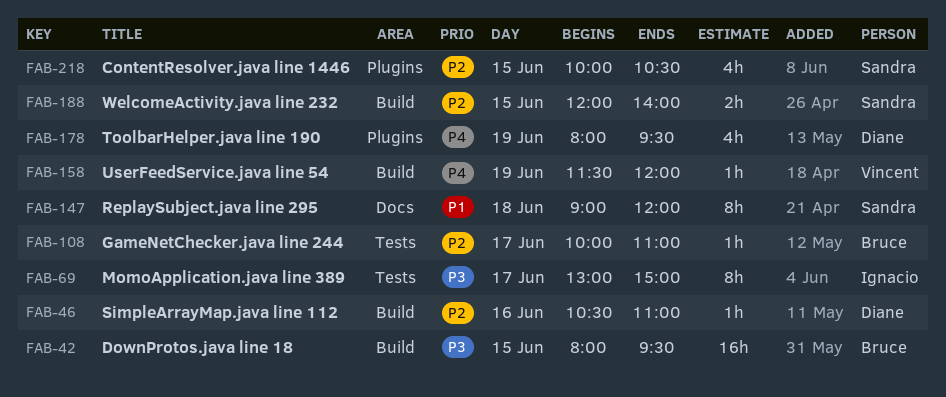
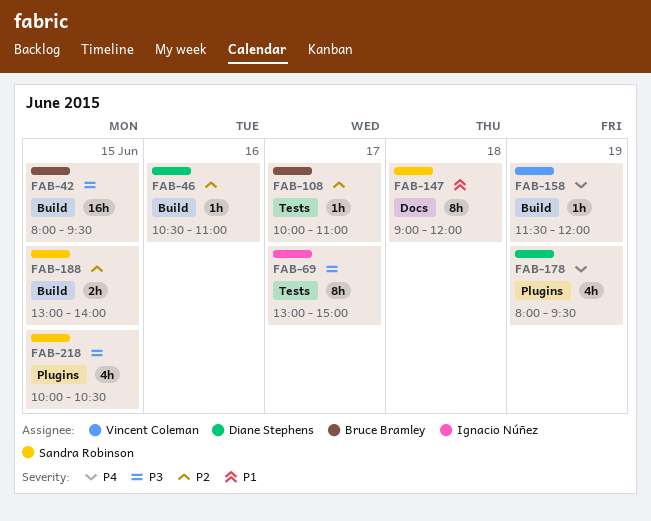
FAB-188, begins: 12:00 -> 13:00
FAB-218, priority: P2 -> P3

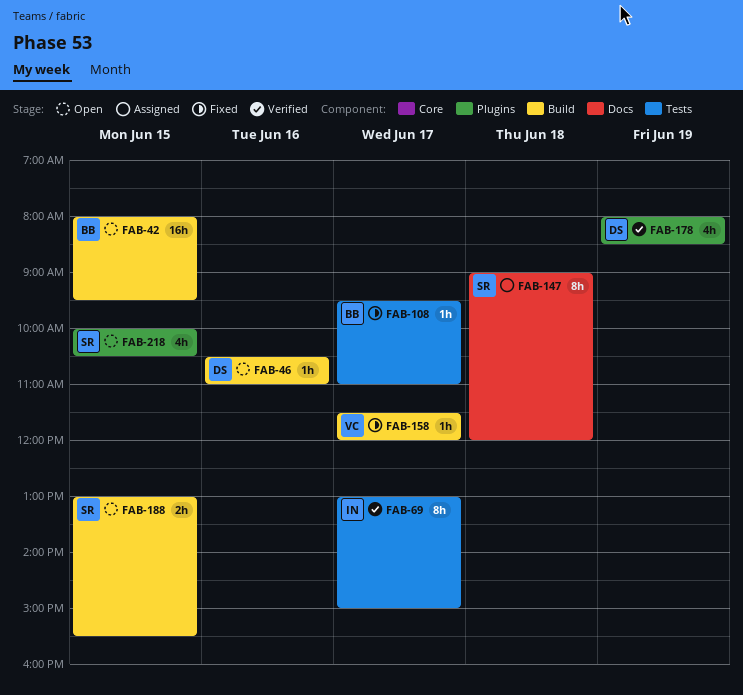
FAB-108, begins: 10:00 -> 09:30
FAB-158, day: Jun 19 -> Jun 17
FAB-178, ends: 09:30 -> 08:30
FAB-188, ends: 14:00 -> 15:30

